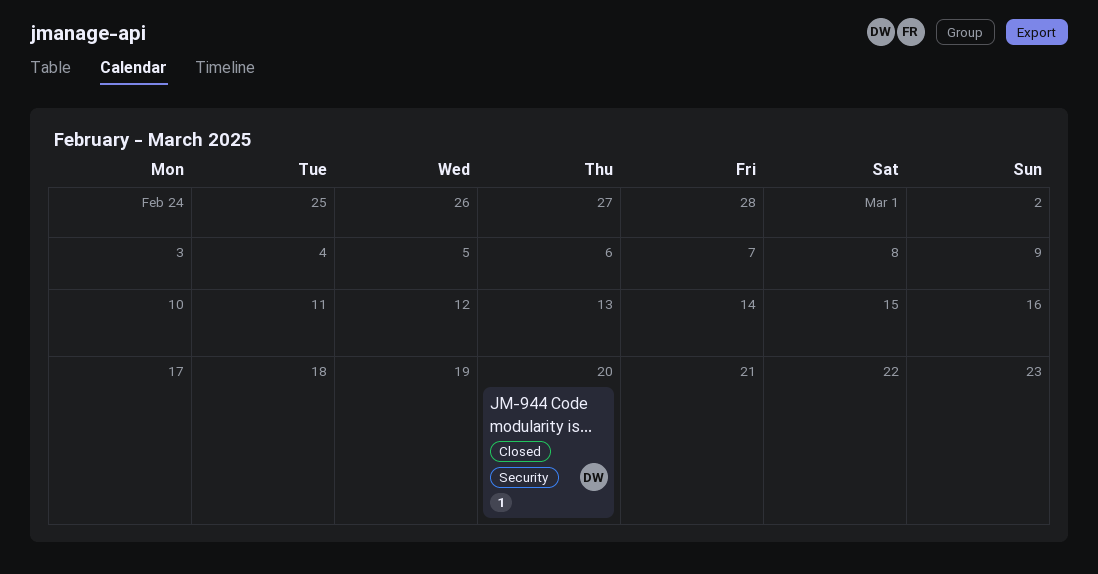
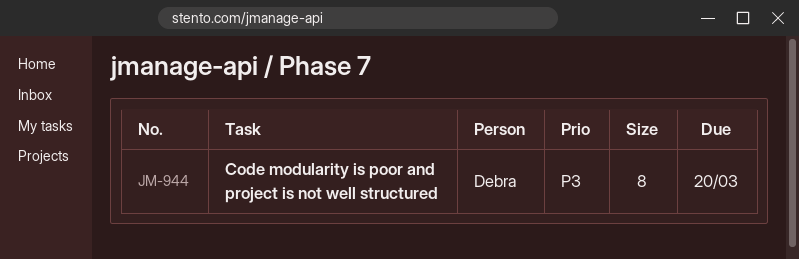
JM-944, estimate: 1 -> 8

